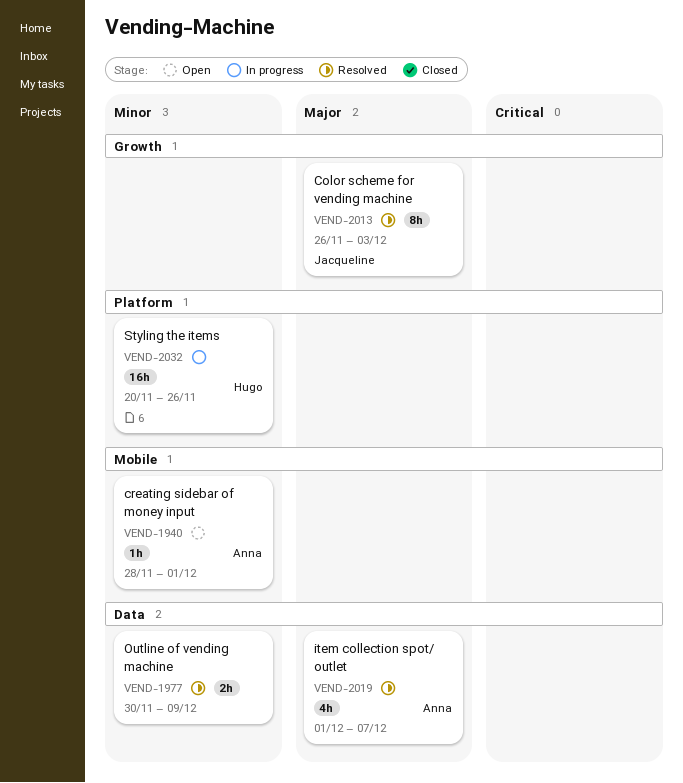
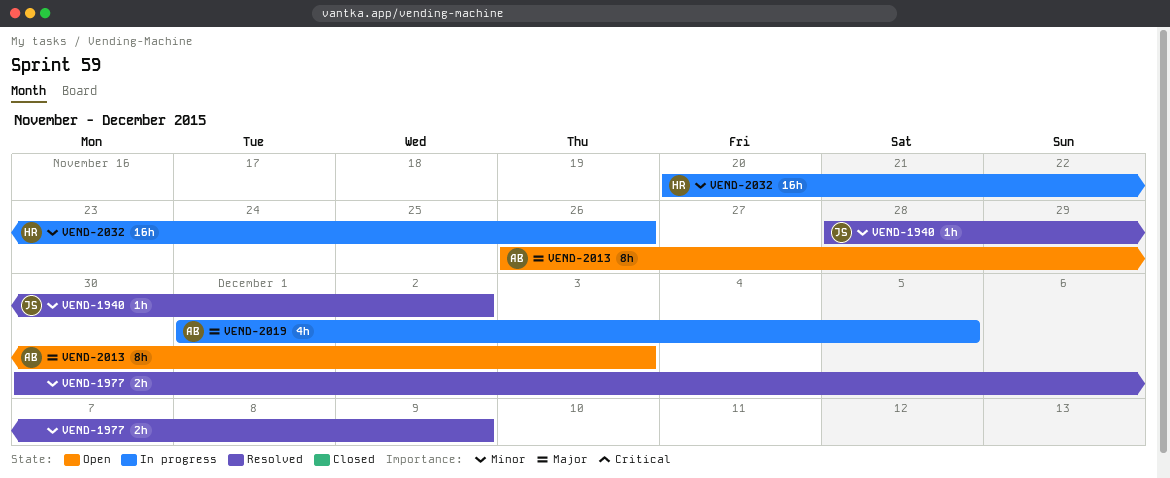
VEND-1940, status: Open -> Resolved
VEND-1940, owner: Anna -> Jacqueline
VEND-1940, due: Dec 1 -> Dec 2
VEND-2013, status: Resolved -> Open
VEND-2013, owner: Jacqueline -> Anna
VEND-2019, status: Resolved -> In progress
VEND-2019, due: Dec 7 -> Dec 5

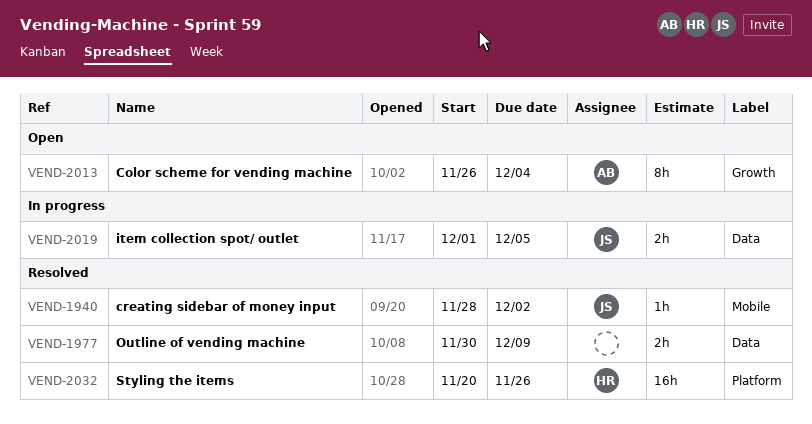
VEND-2013, due: Dec 3 -> Dec 4
VEND-2019, owner: AB -> JS
VEND-2019, estimate: 4h -> 2h
VEND-2032, status: In progress -> Resolved

